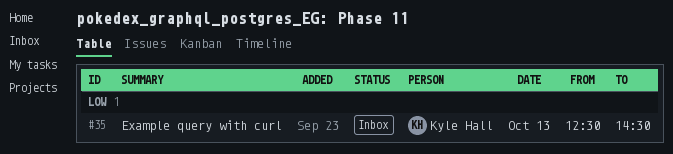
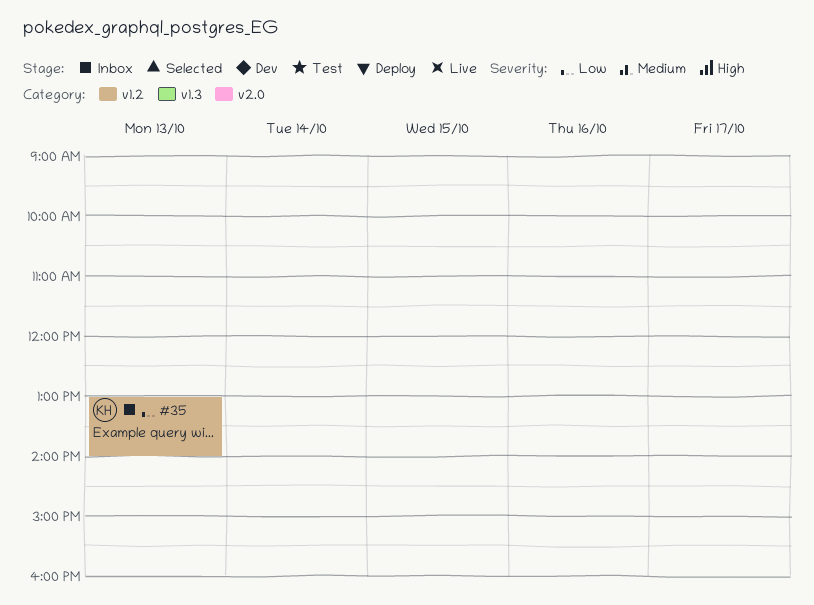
#35, begins: 12:30 -> 13:00
#35, ends: 14:30 -> 14:00

